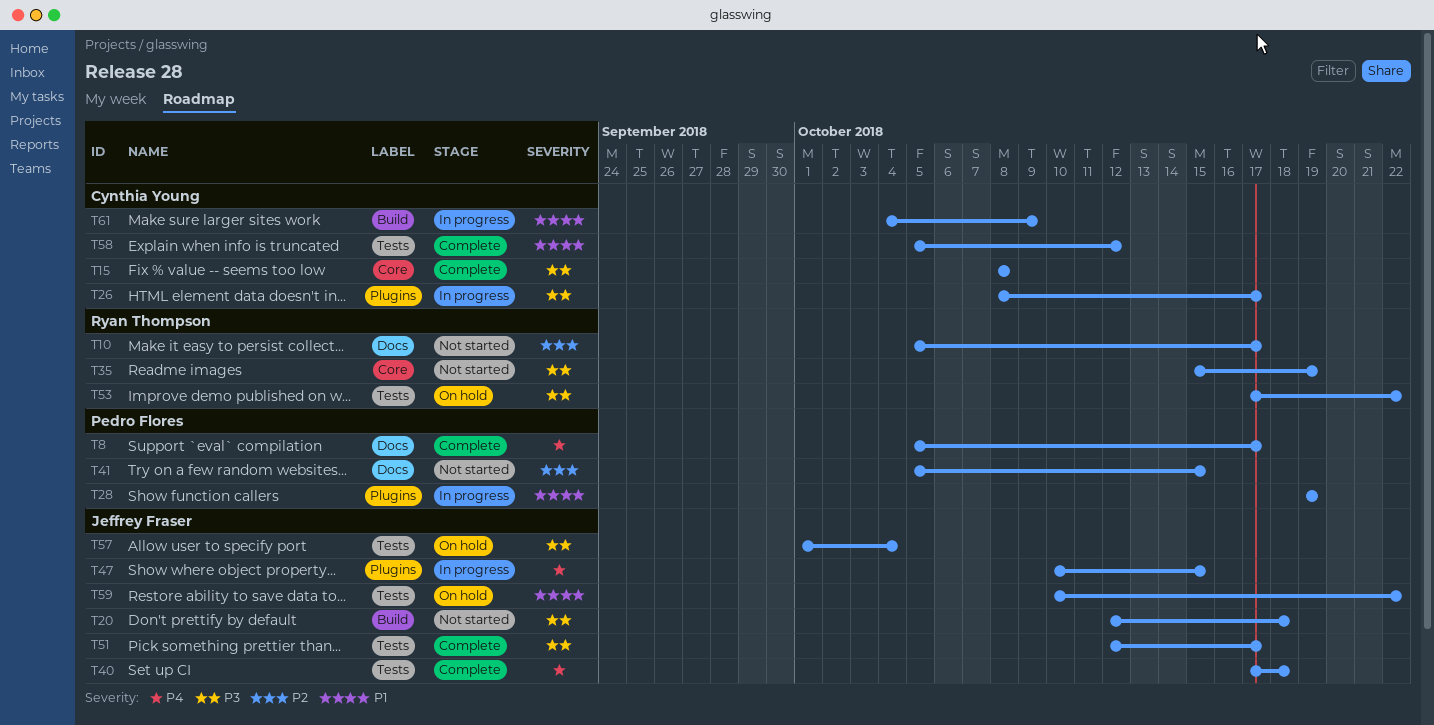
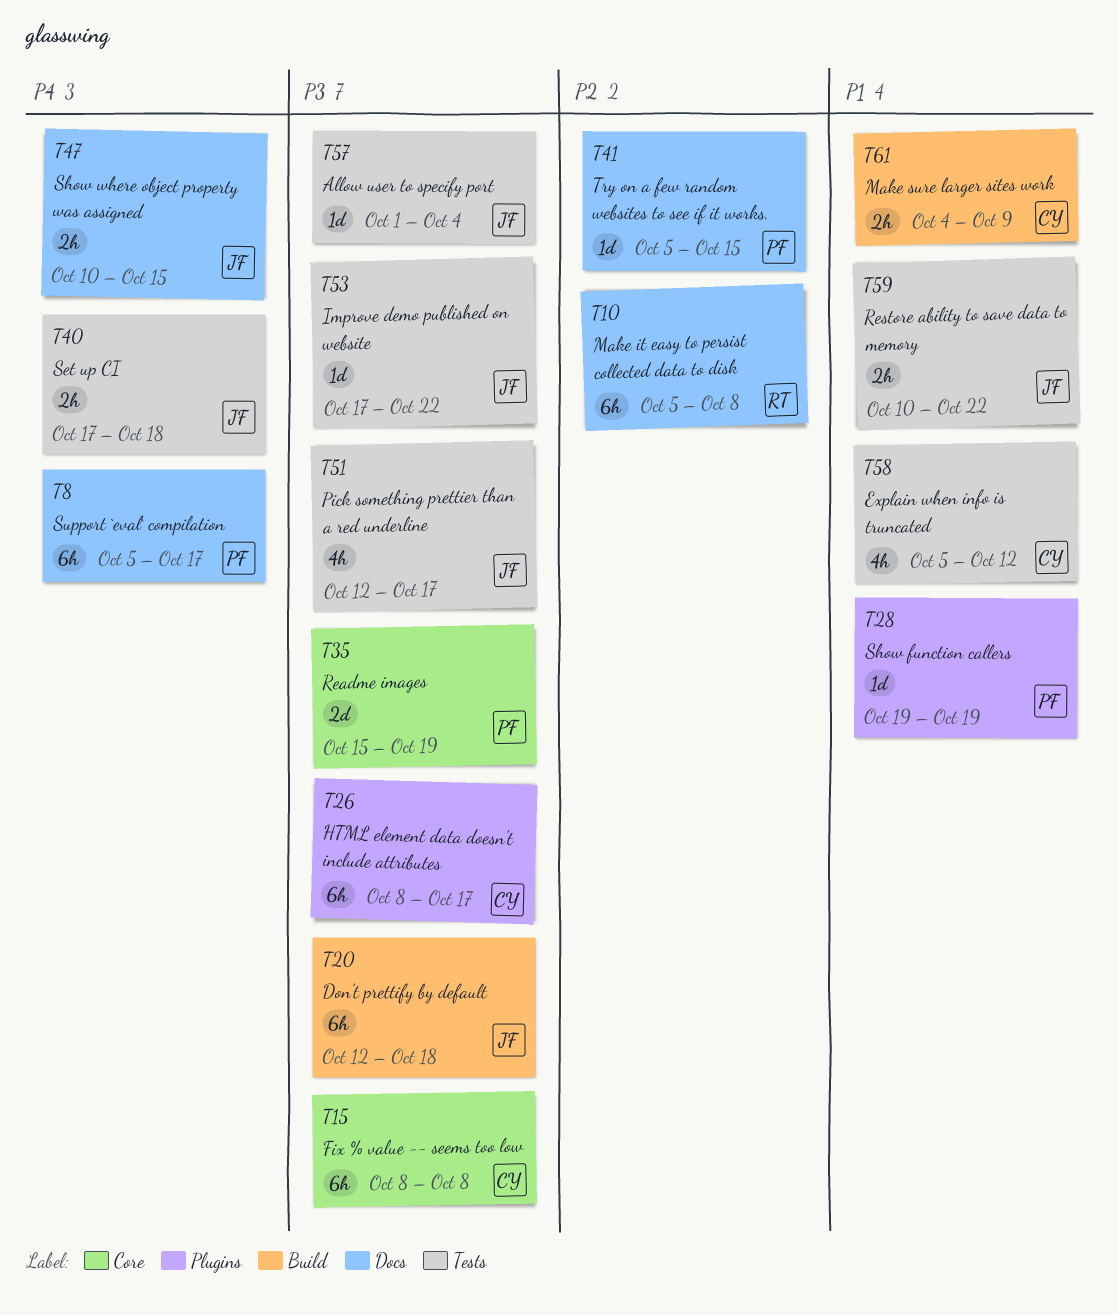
T10, due: Oct 17 -> Oct 8
T35, owner: Ryan Thompson -> Pedro Flores
T47, label: Plugins -> Docs
T53, owner: Ryan Thompson -> Jeffrey Fraser

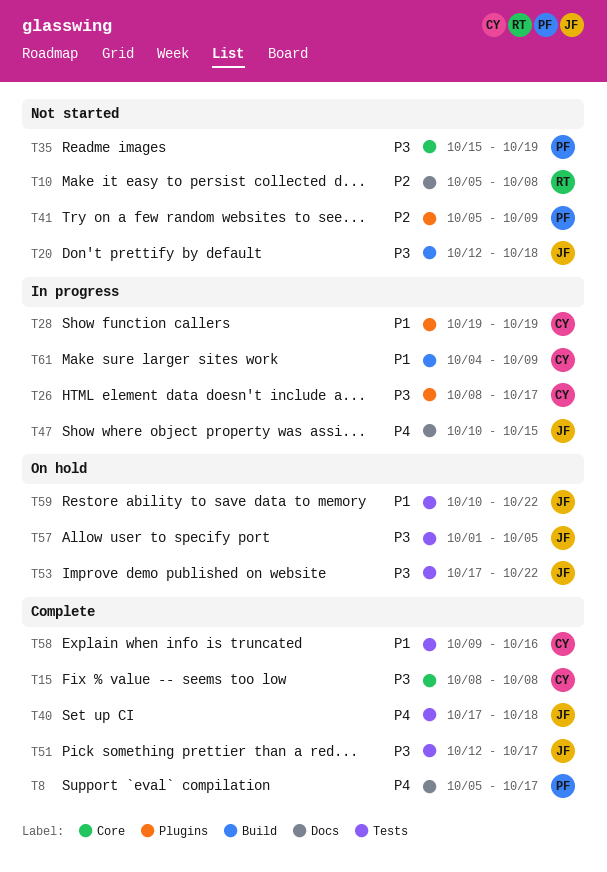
T28, owner: PF -> CY
T41, label: Docs -> Plugins
T41, due: Oct 15 -> Oct 9
T57, due: Oct 4 -> Oct 5
T58, start: Oct 5 -> Oct 9
T58, due: Oct 12 -> Oct 16

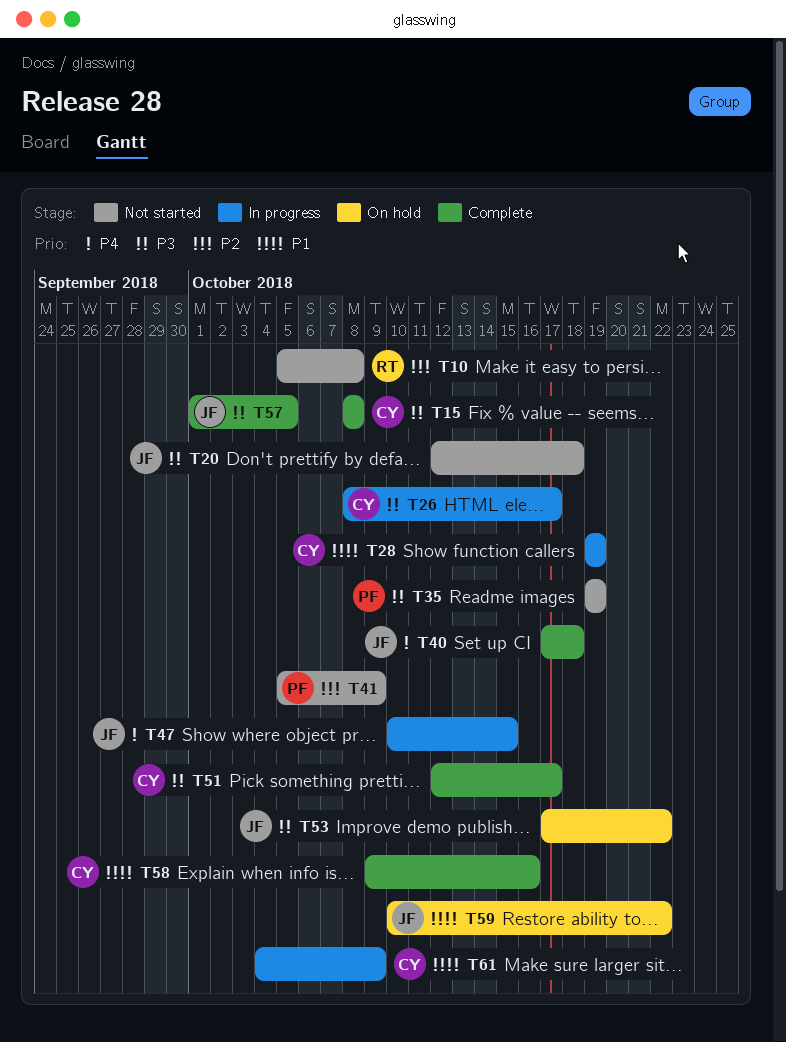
T8: present -> none
T35, start: Oct 15 -> Oct 19
T51, owner: JF -> CY
T57, status: On hold -> Complete

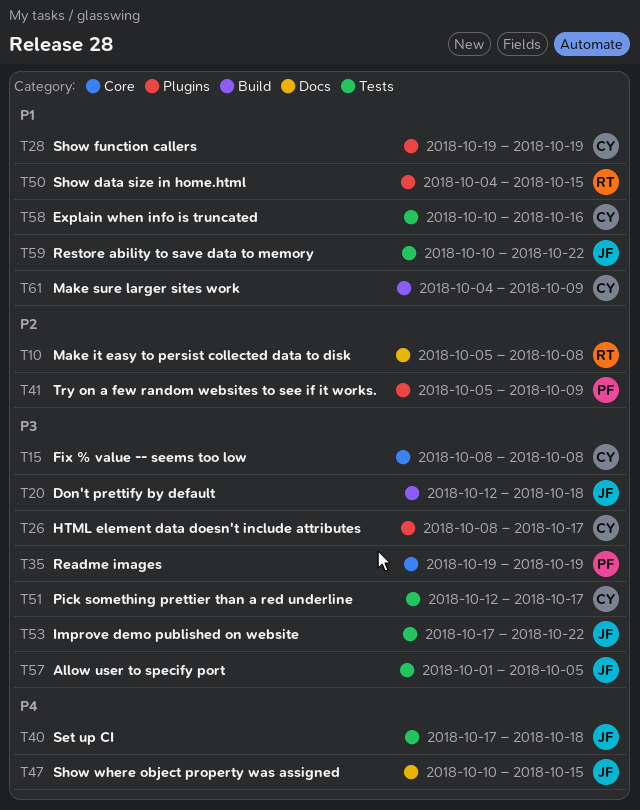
T50: none -> present
T58, start: Oct 9 -> Oct 10

